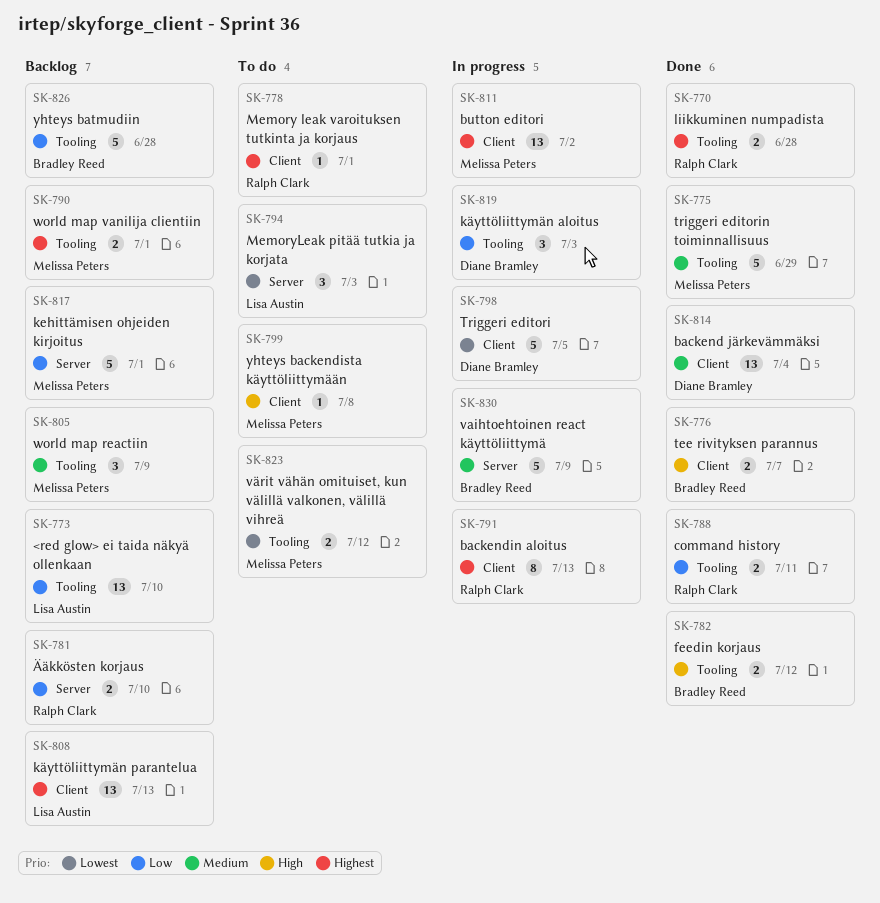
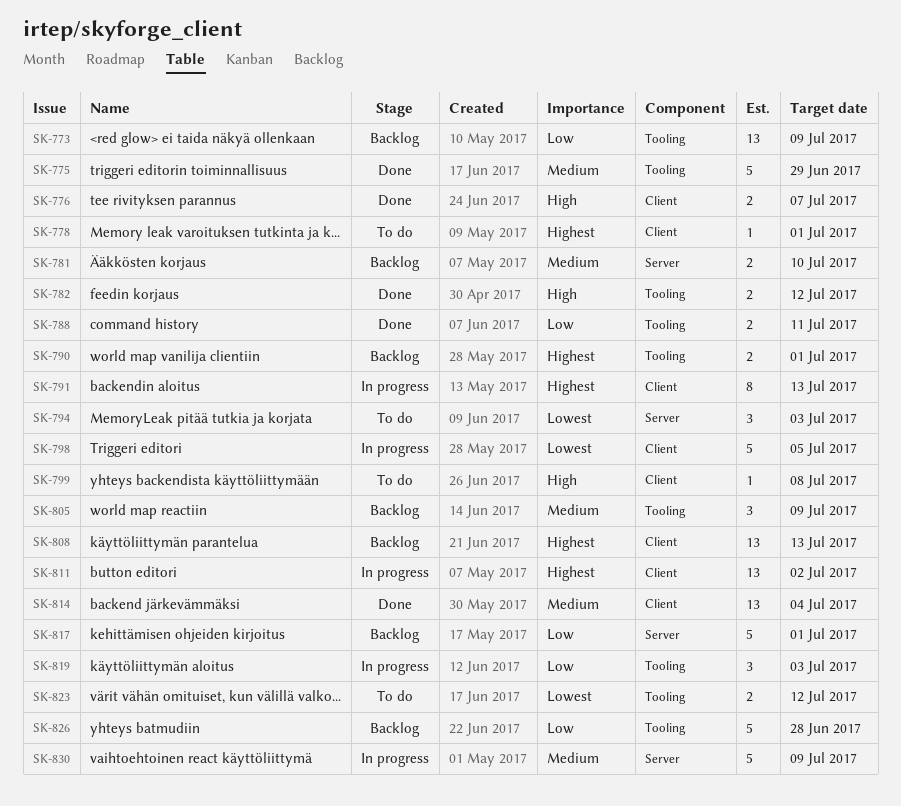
SK-770: present -> none
SK-773, due: Jul 10 -> Jul 9
SK-781, priority: Low -> Medium

